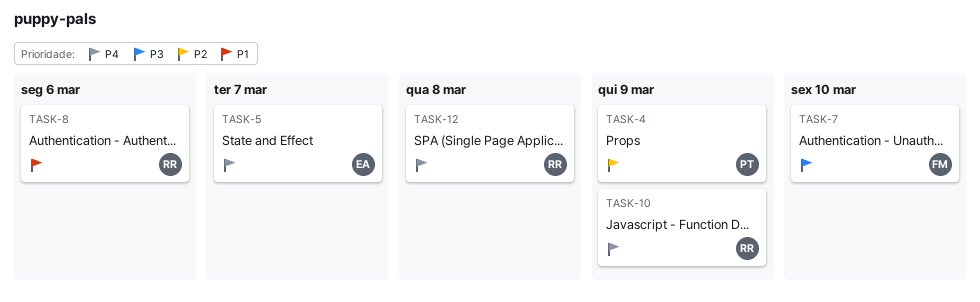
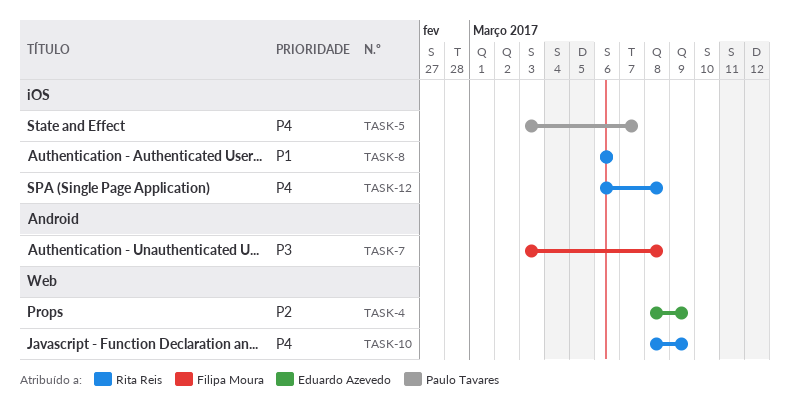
TASK-4, owner: Paulo Tavares -> Eduardo Azevedo
TASK-5, owner: Eduardo Azevedo -> Paulo Tavares
TASK-7, due: Mar 10 -> Mar 8

